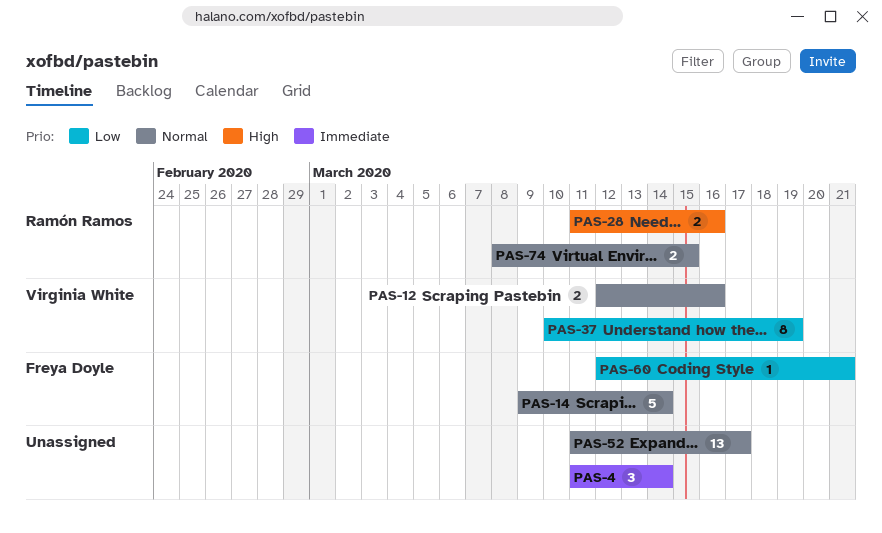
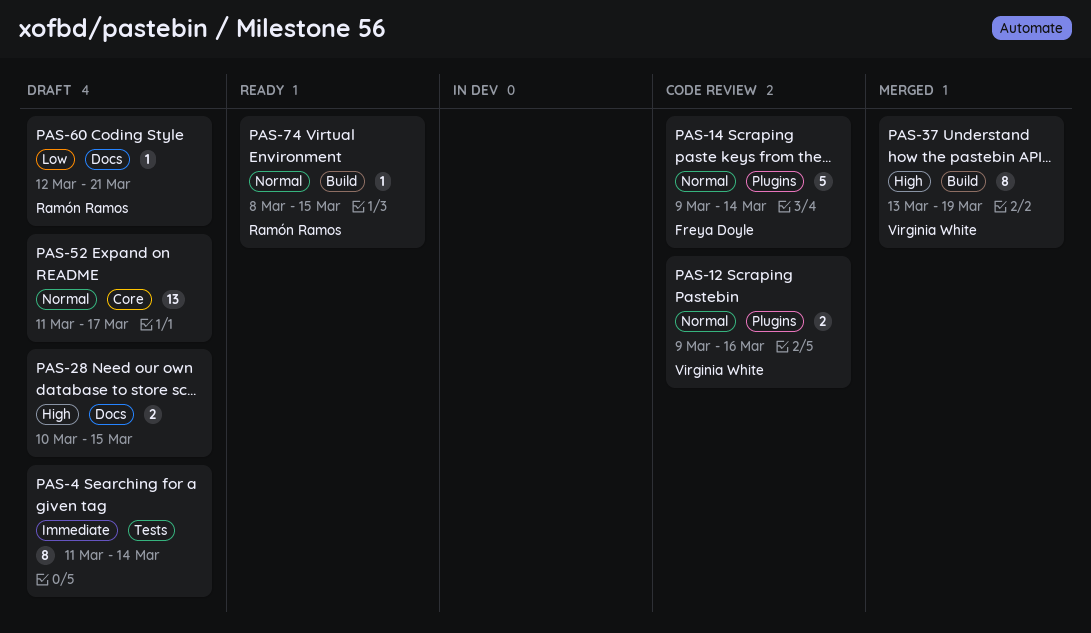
PAS-4, estimate: 3 -> 8
PAS-12, start: Mar 12 -> Mar 9
PAS-28, owner: Ramón Ramos -> none
PAS-28, start: Mar 11 -> Mar 10
PAS-28, due: Mar 16 -> Mar 15
PAS-37, priority: Low -> High
PAS-37, start: Mar 10 -> Mar 13
PAS-60, owner: Freya Doyle -> Ramón Ramos
PAS-74, estimate: 2 -> 1

